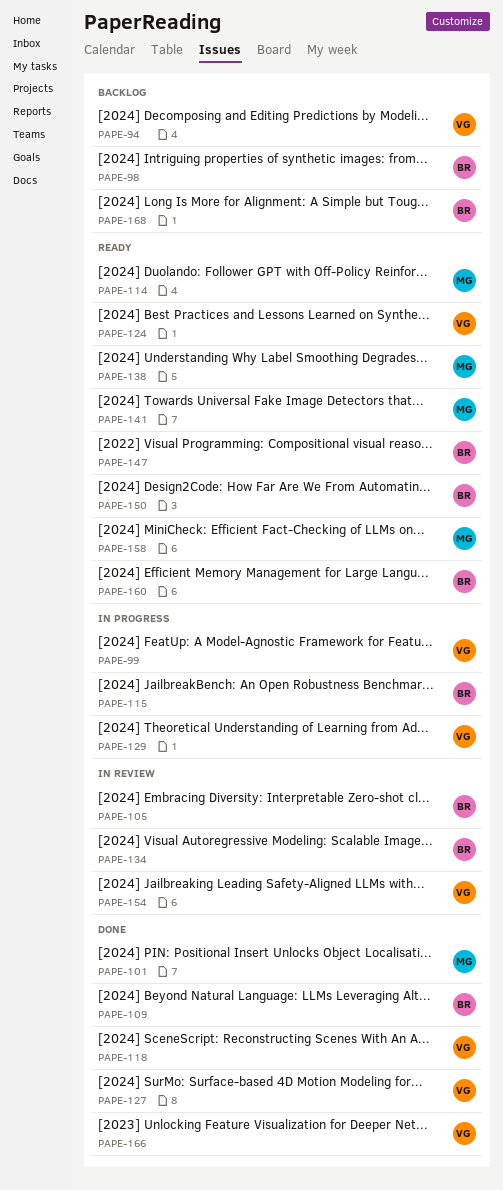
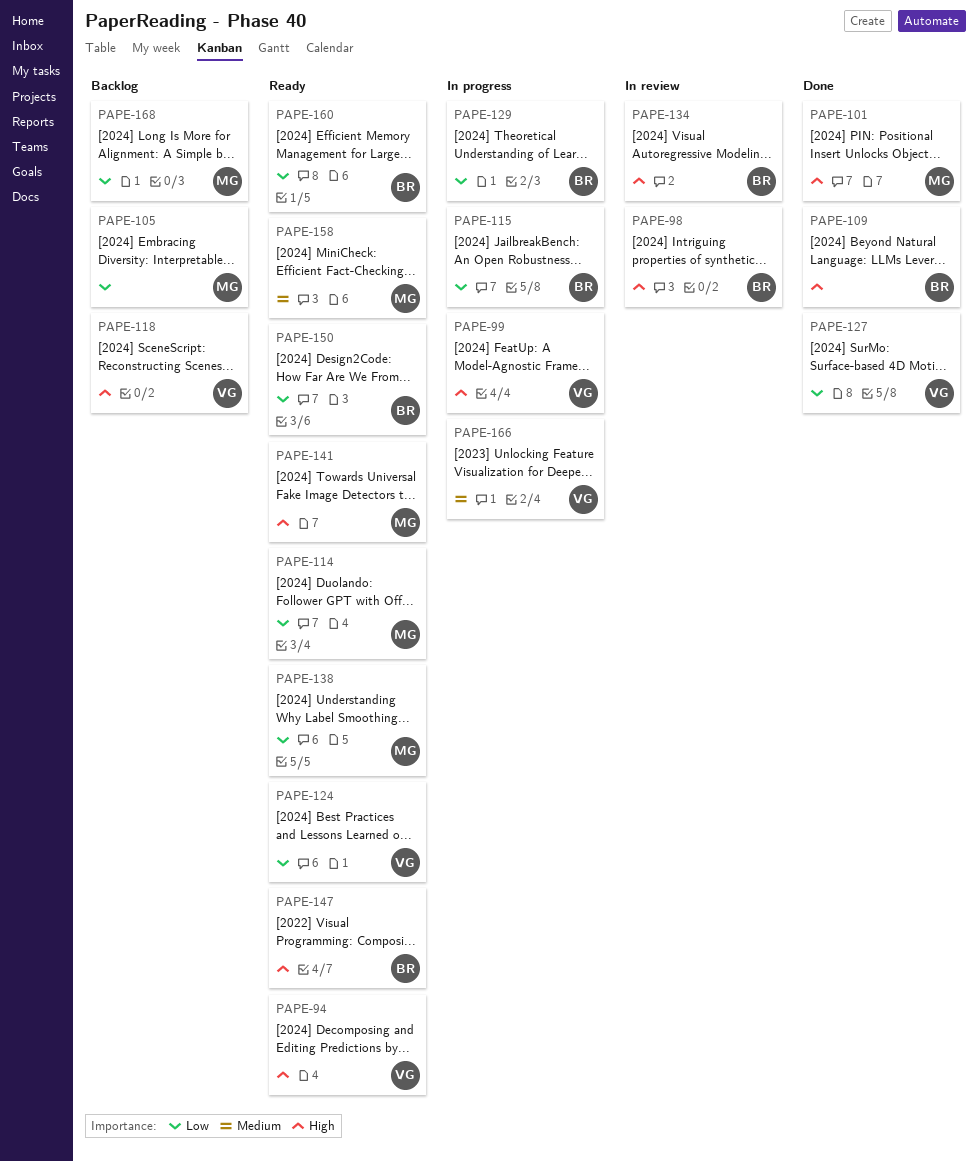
PAPE-94, status: Backlog -> Ready
PAPE-98, status: Backlog -> In review
PAPE-105, status: In review -> Backlog
PAPE-105, owner: BR -> MG
PAPE-118, status: Done -> Backlog
PAPE-129, owner: VG -> BR
PAPE-154: present -> none
PAPE-166, status: Done -> In progress
PAPE-168, owner: BR -> MG

